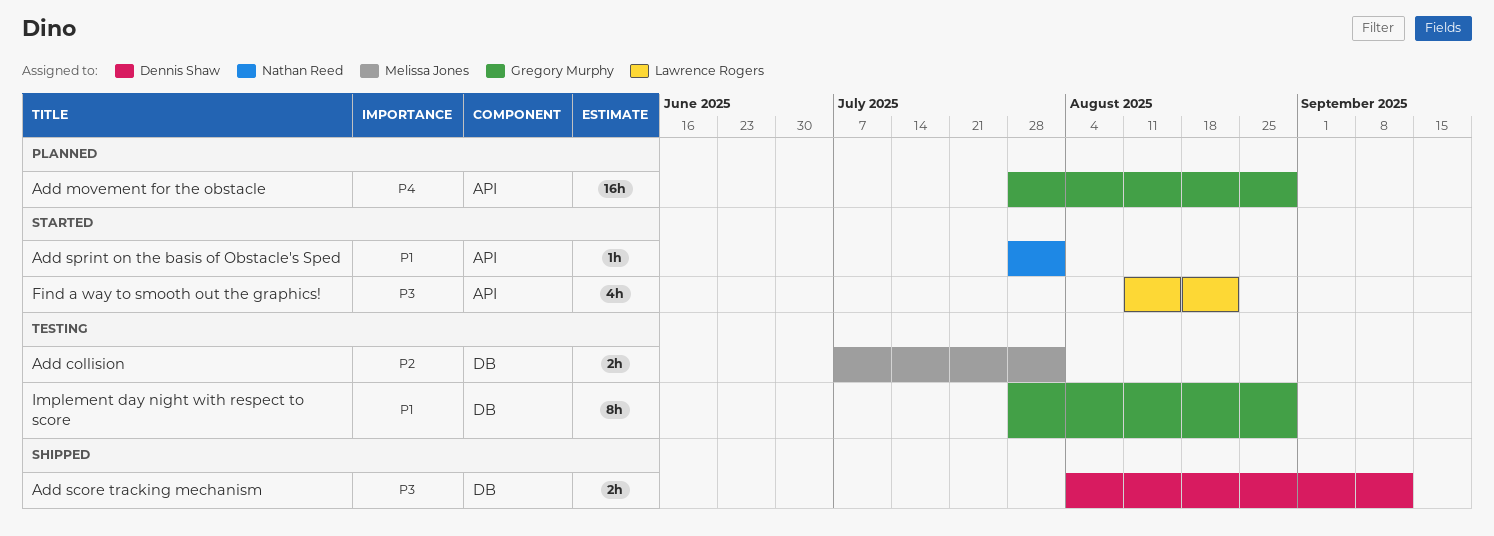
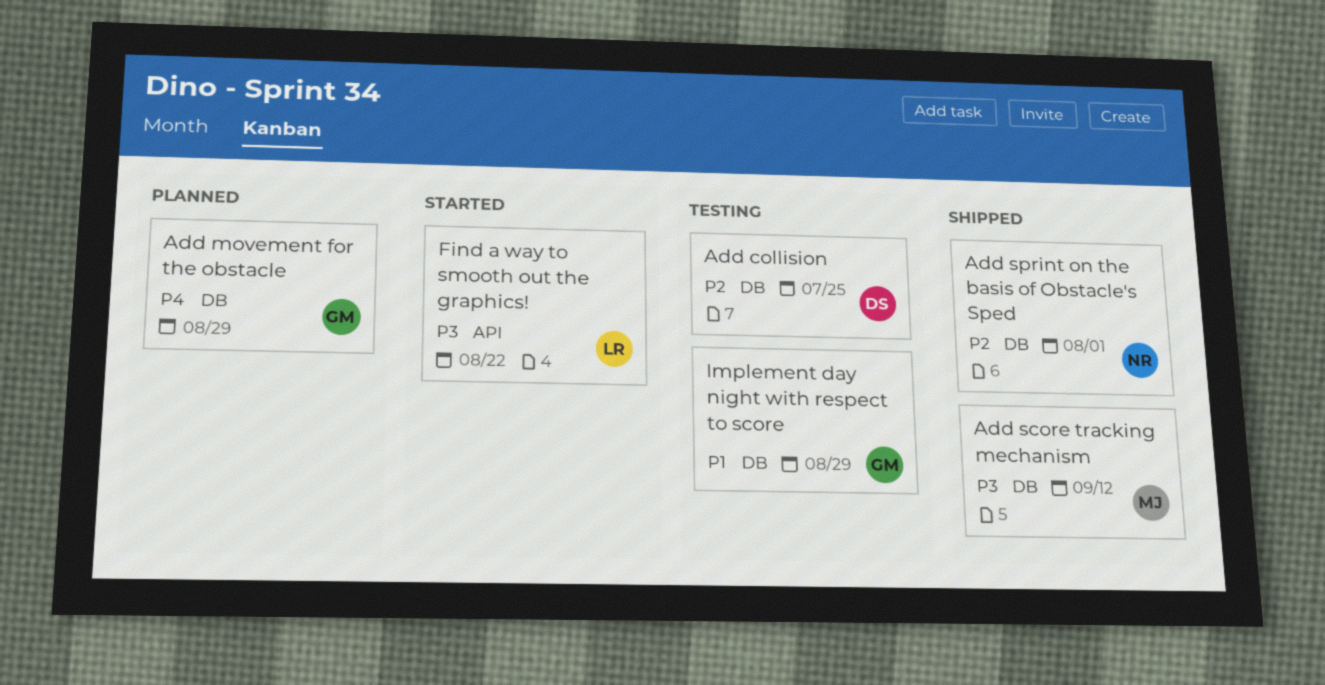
Add collision, owner: Melissa Jones -> Dennis Shaw
Add collision, due: Aug 1 -> Jul 25
Add movement for the obstacle, label: API -> DB
Add score tracking mechanism, owner: Dennis Shaw -> Melissa Jones
Add sprint on the basis of Obstacle's Sped, status: Started -> Shipped
Add sprint on the basis of Obstacle's Sped, priority: P1 -> P2
Add sprint on the basis of Obstacle's Sped, label: API -> DB

